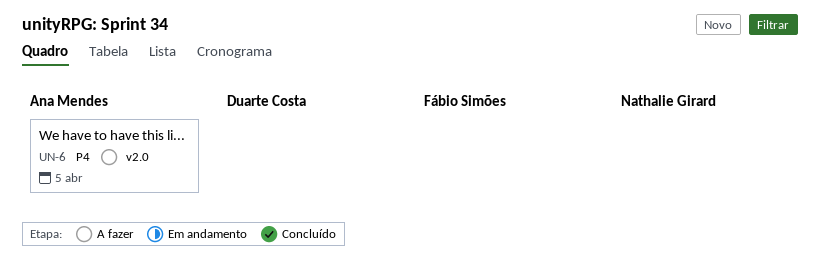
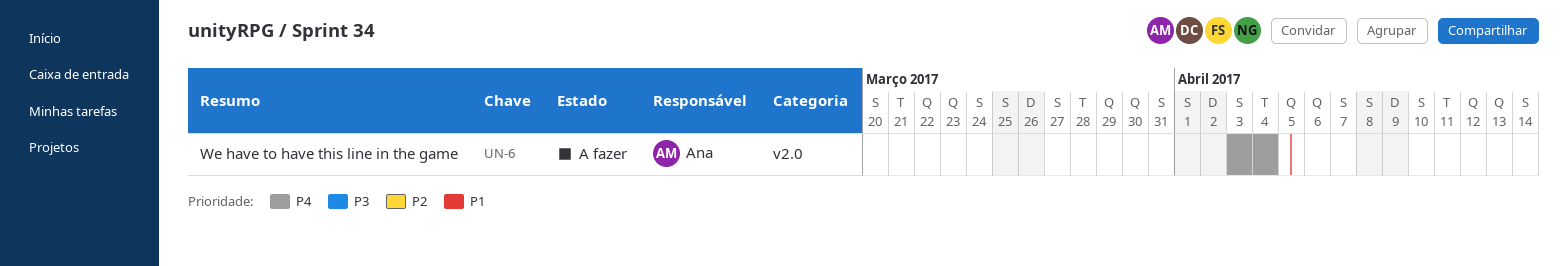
UN-6, due: Apr 5 -> Apr 4

